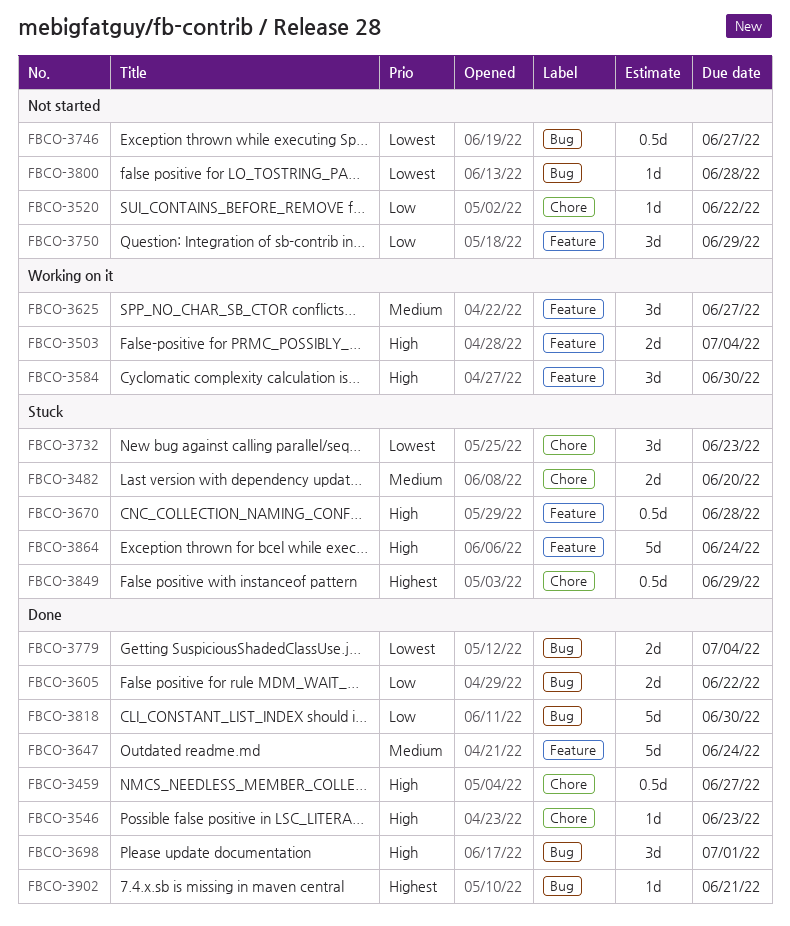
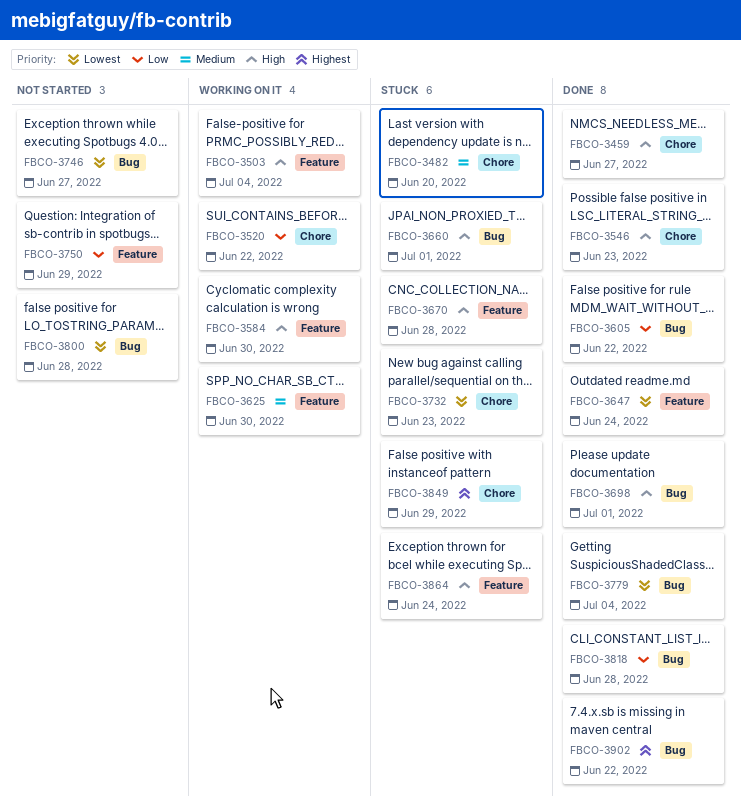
FBCO-3520, status: Not started -> Working on it
FBCO-3625, due: Jun 27 -> Jun 30
FBCO-3647, priority: Medium -> Lowest
FBCO-3660: none -> present
FBCO-3818, due: Jun 30 -> Jun 28
FBCO-3902, due: Jun 21 -> Jun 22

